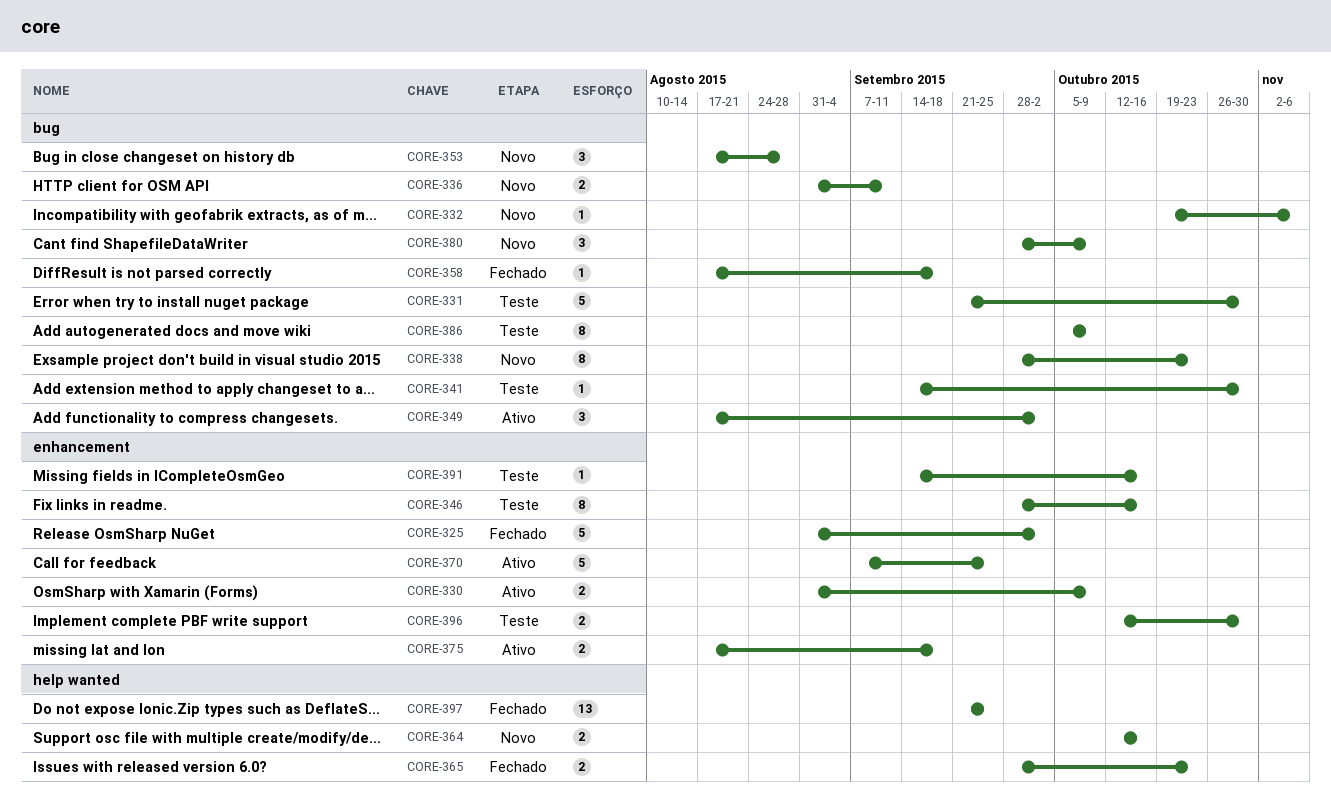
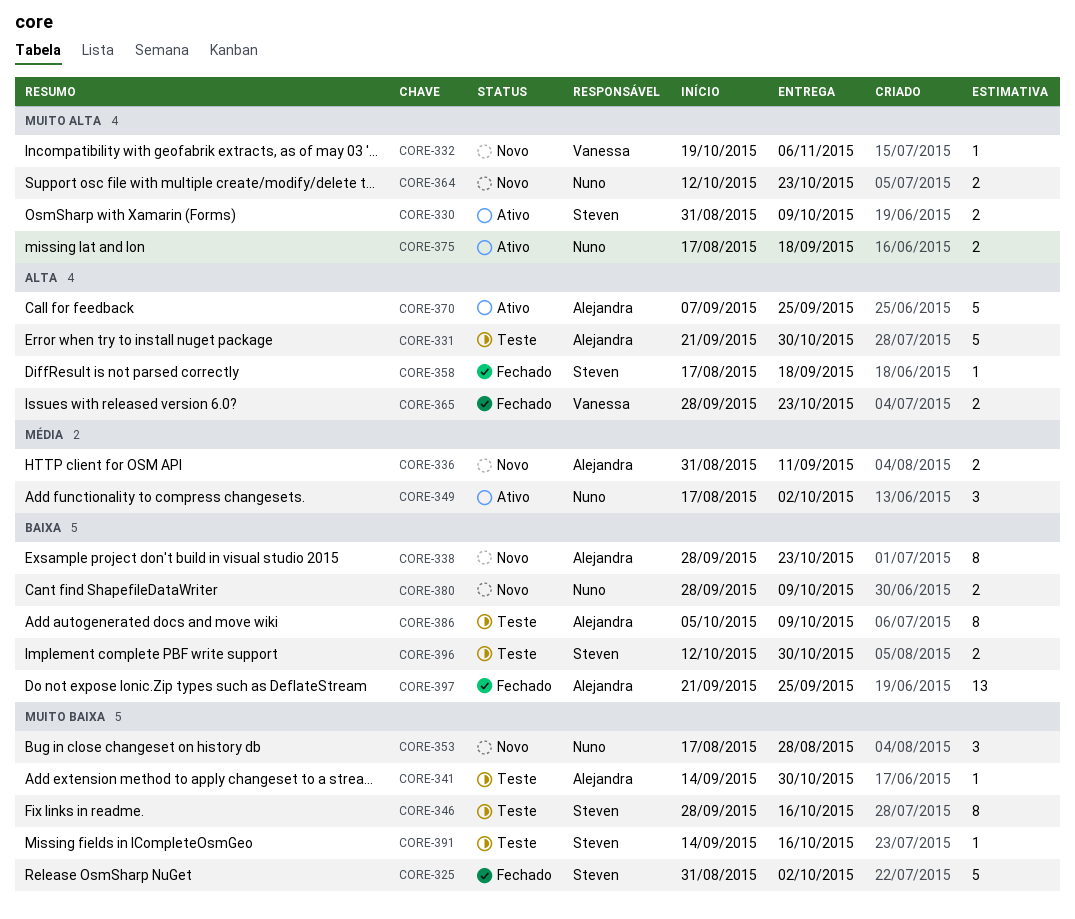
CORE-364, due: Oct 16 -> Oct 23
CORE-380, estimate: 3 -> 2

